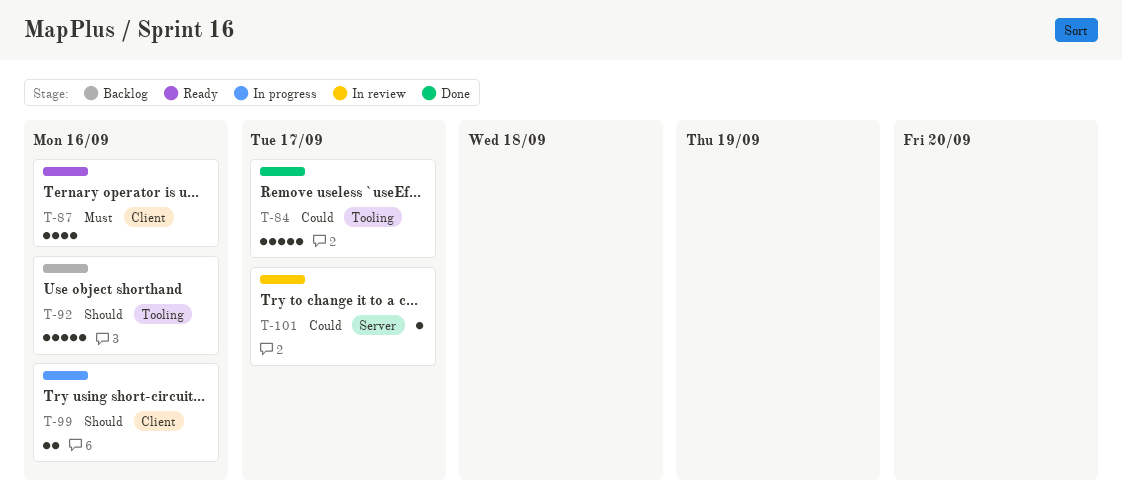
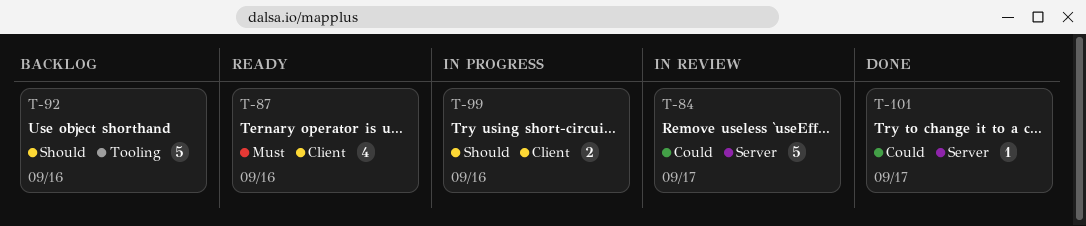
T-84, status: Done -> In review
T-84, label: Tooling -> Server
T-101, status: In review -> Done

